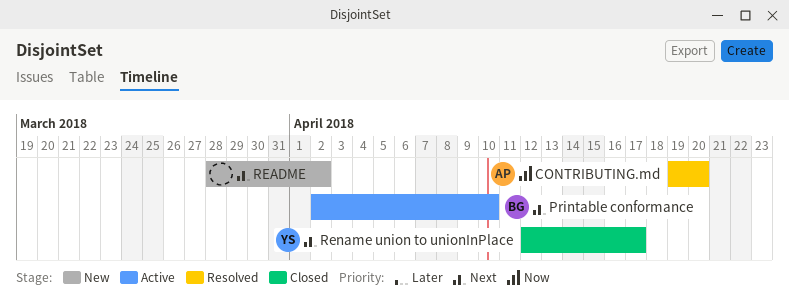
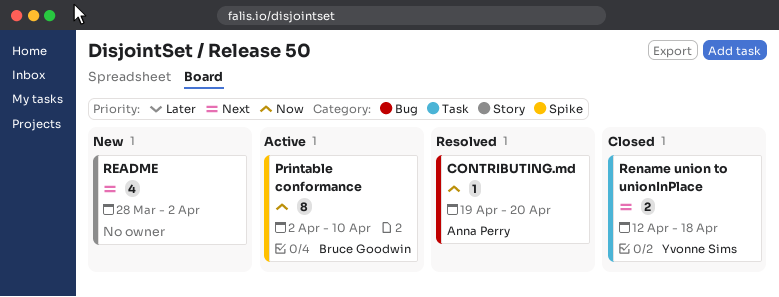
Printable conformance, priority: Next -> Now
Rename union to unionInPlace, due: Apr 17 -> Apr 18

